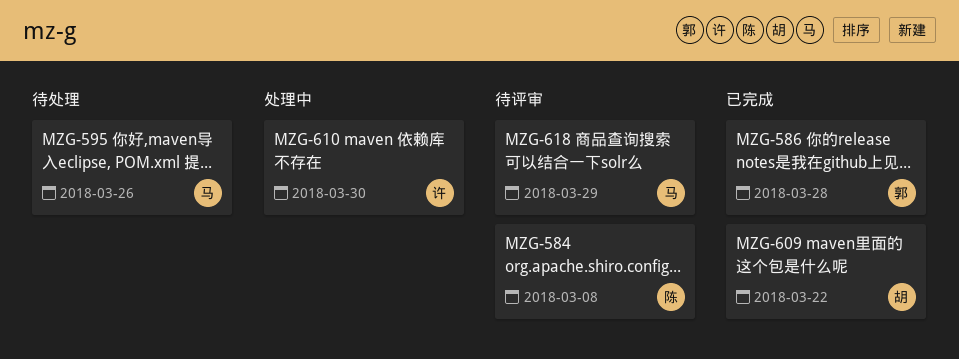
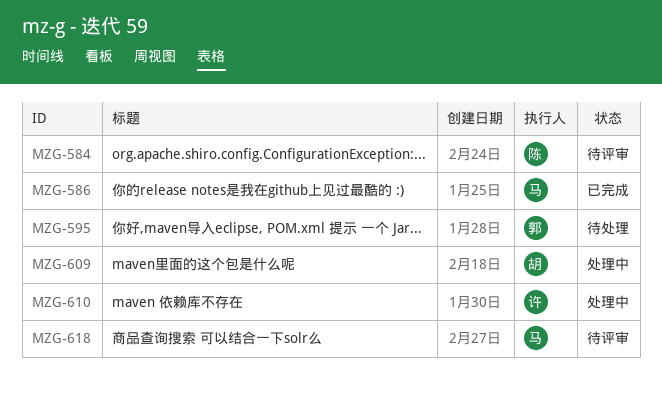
MZG-586, owner: 郭 -> 马
MZG-595, owner: 马 -> 郭
MZG-609, status: 已完成 -> 处理中

